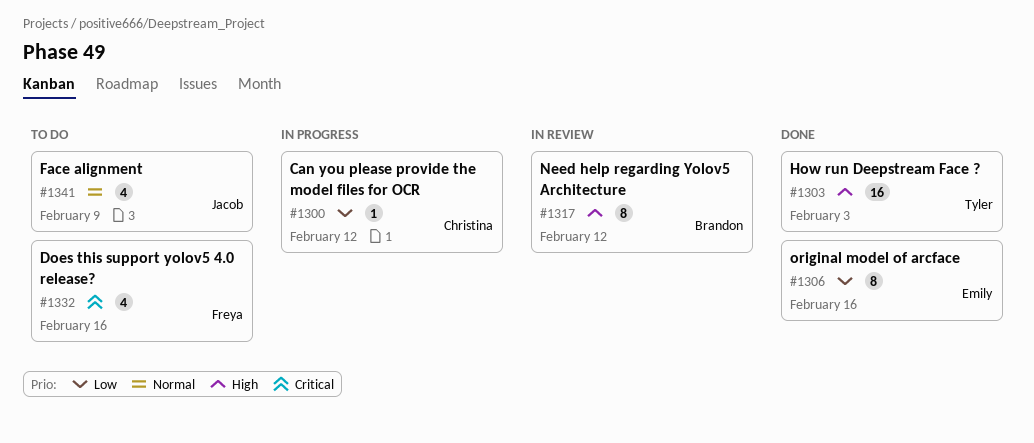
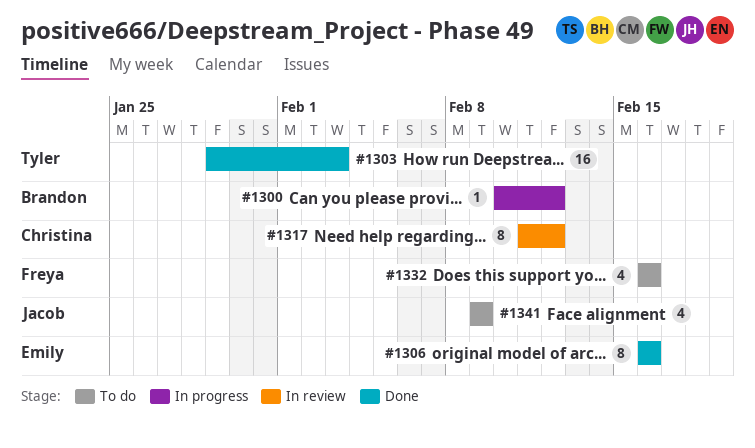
#1300, owner: Christina -> Brandon
#1317, owner: Brandon -> Christina

